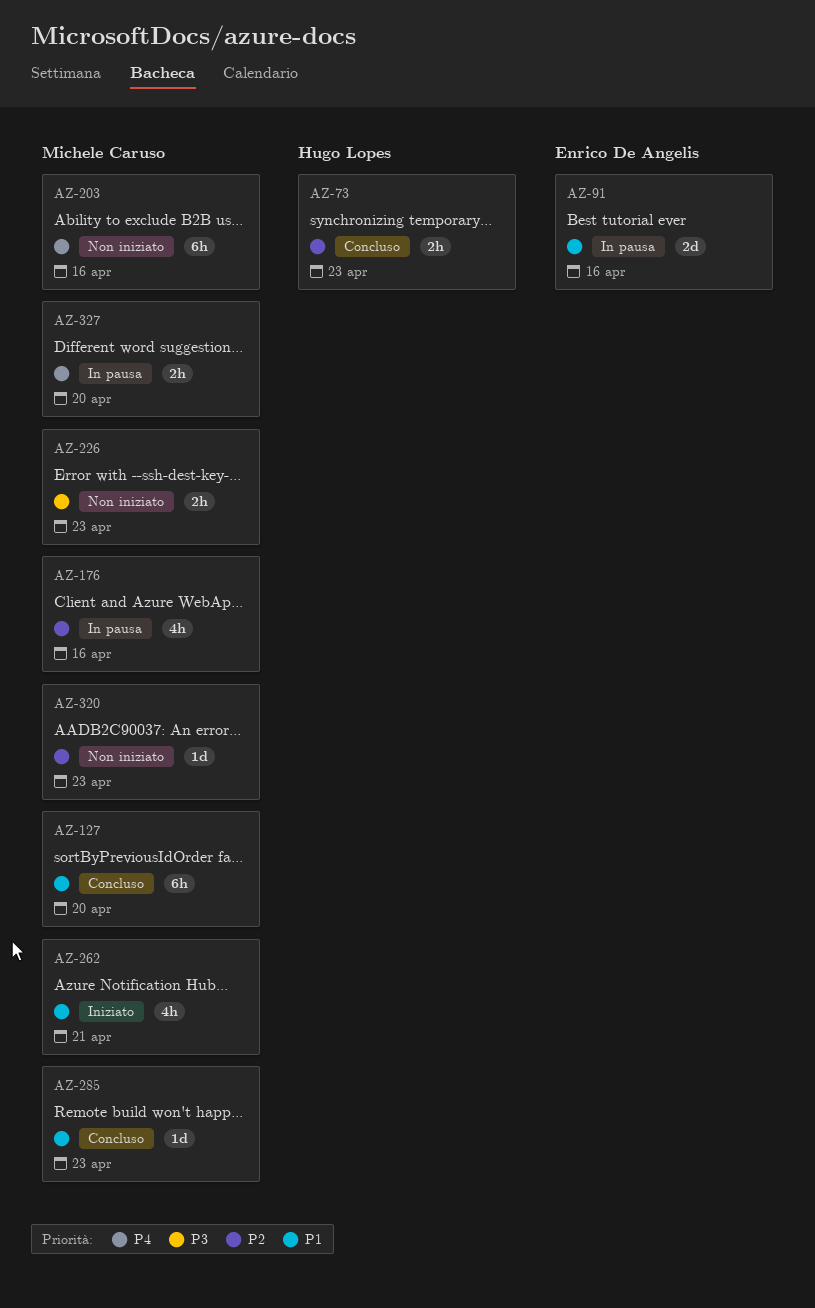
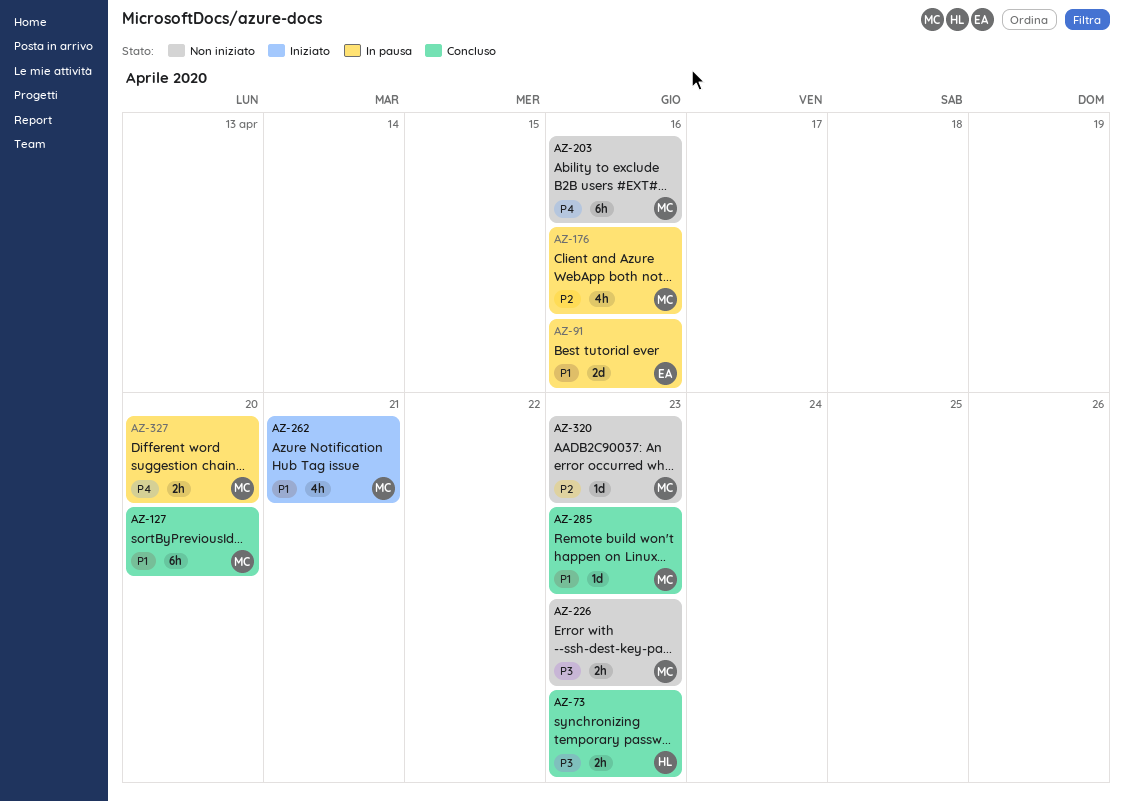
AZ-73, priority: P2 -> P3

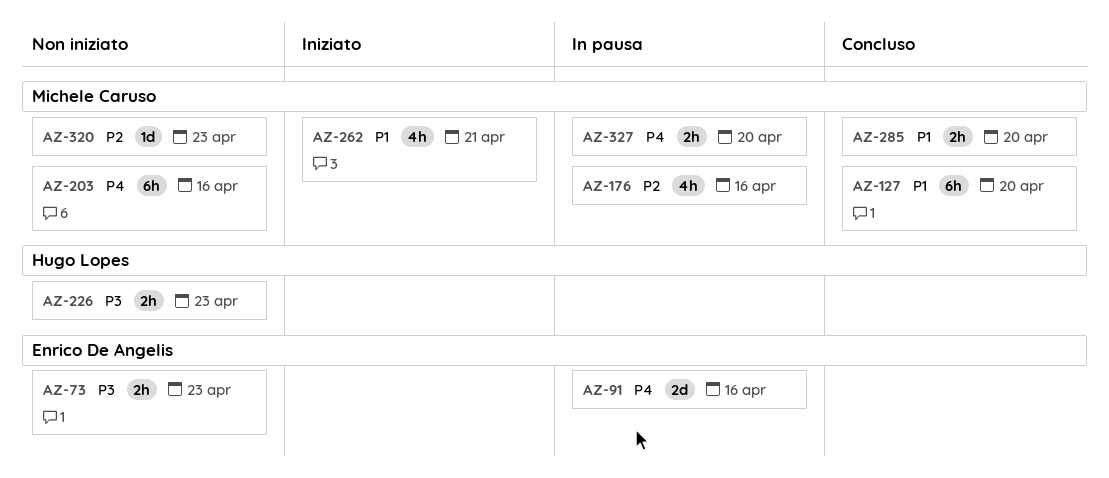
AZ-73, status: Concluso -> Non iniziato
AZ-73, owner: Hugo Lopes -> Enrico De Angelis
AZ-91, priority: P1 -> P4
AZ-226, owner: Michele Caruso -> Hugo Lopes
AZ-285, estimate: 1d -> 2h
AZ-285, due: Apr 23 -> Apr 20

